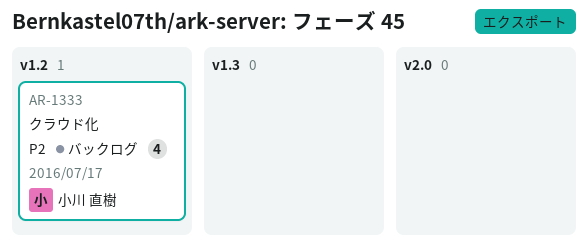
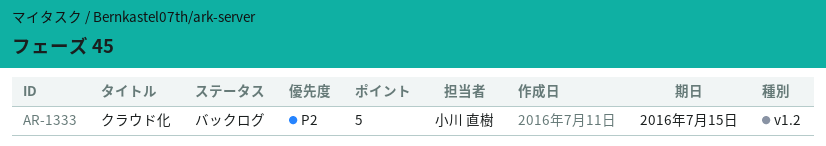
AR-1333, estimate: 4 -> 5
AR-1333, due: Jul 17 -> Jul 15

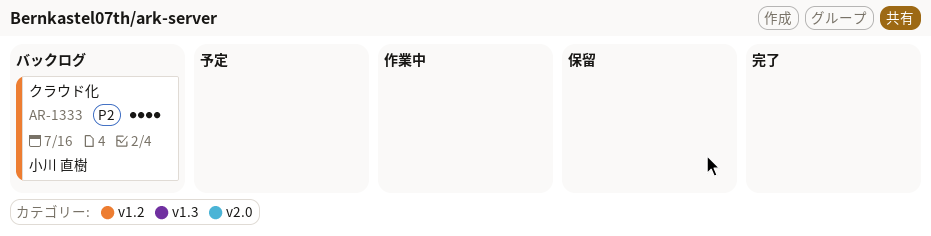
AR-1333, estimate: 5 -> 4
AR-1333, due: Jul 15 -> Jul 16

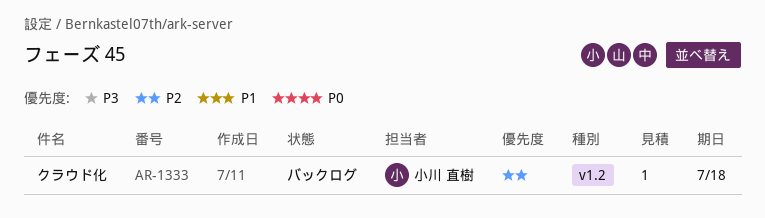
AR-1333, estimate: 4 -> 1
AR-1333, due: Jul 16 -> Jul 18

